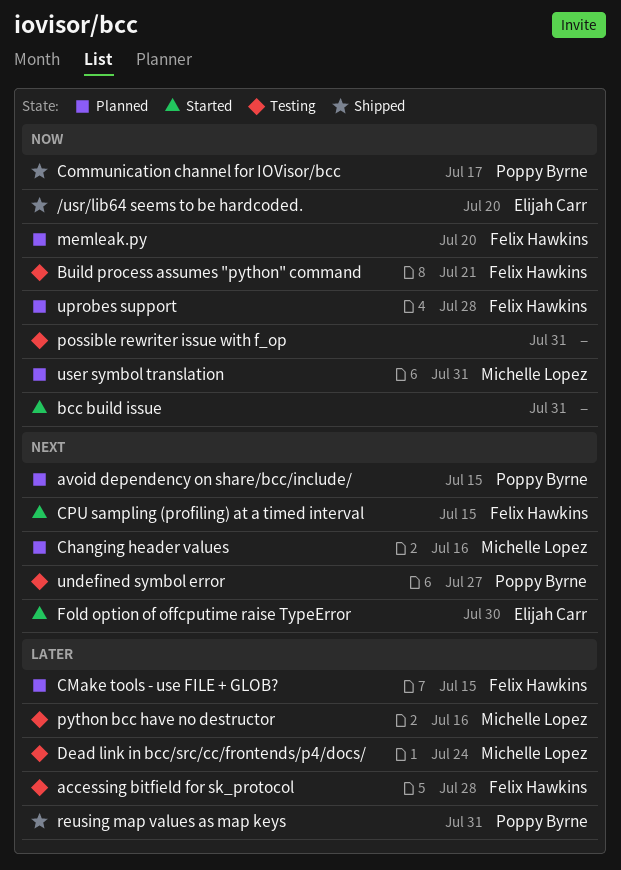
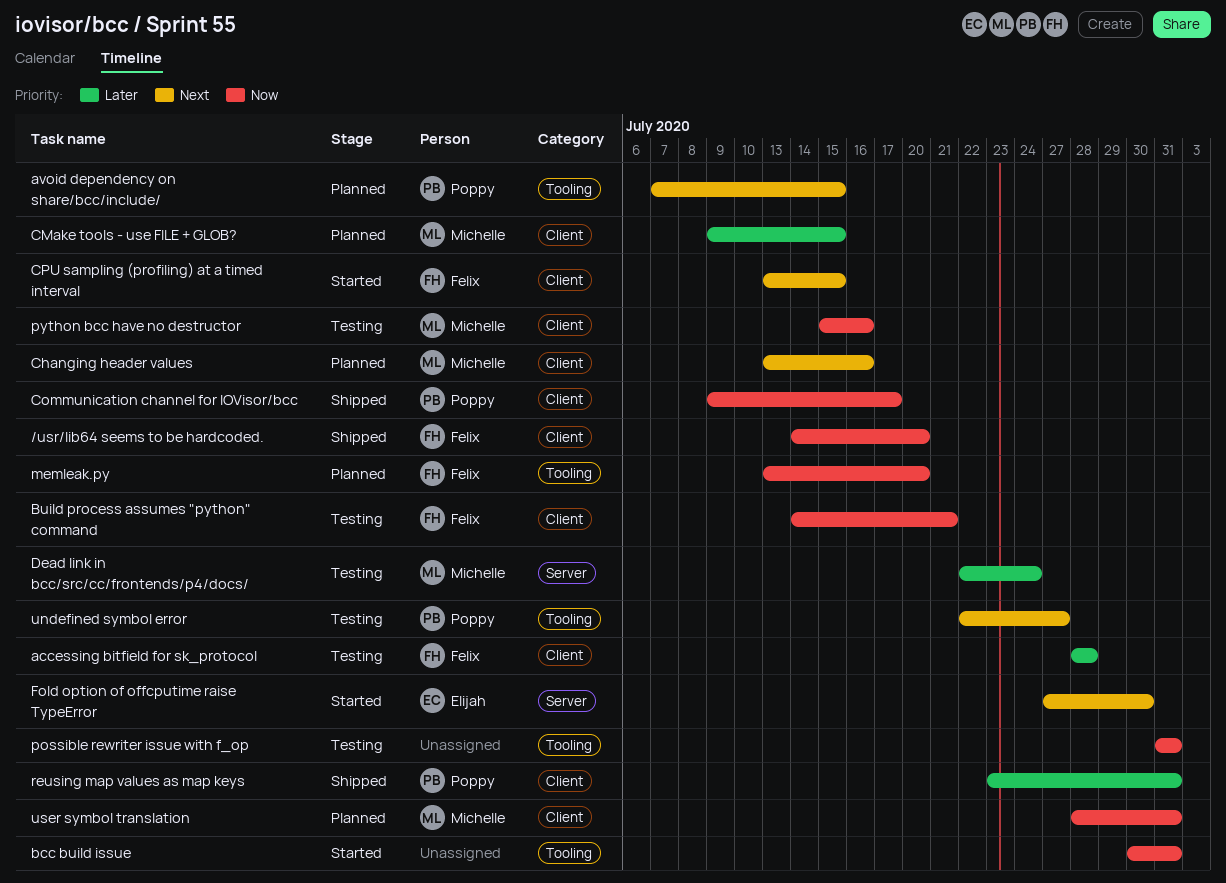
/usr/lib64 seems to be hardcoded., owner: Elijah Carr -> Felix Hawkins
CMake tools - use FILE + GLOB?, owner: Felix Hawkins -> Michelle Lopez
python bcc have no destructor, priority: Later -> Now
uprobes support: present -> none

